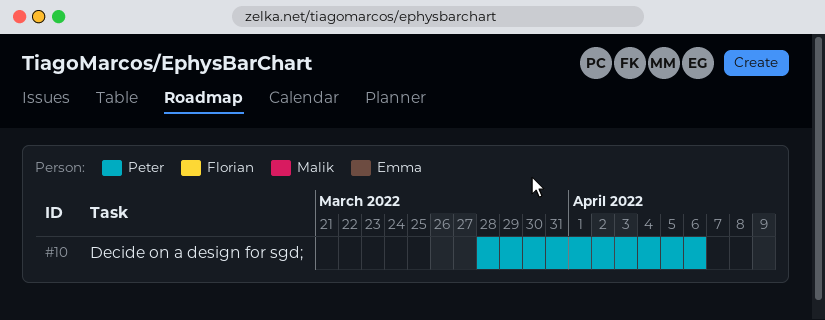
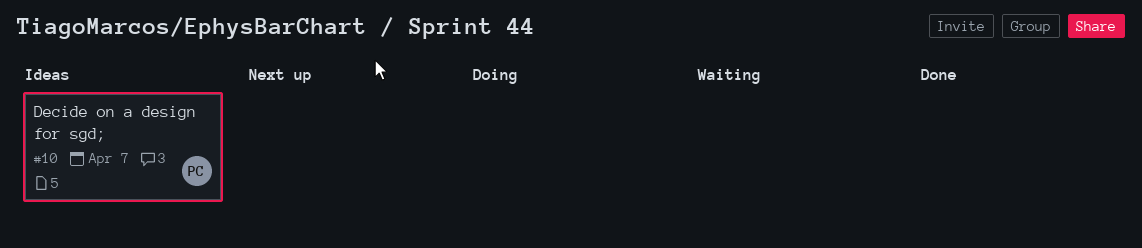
#10, due: Apr 6 -> Apr 7

